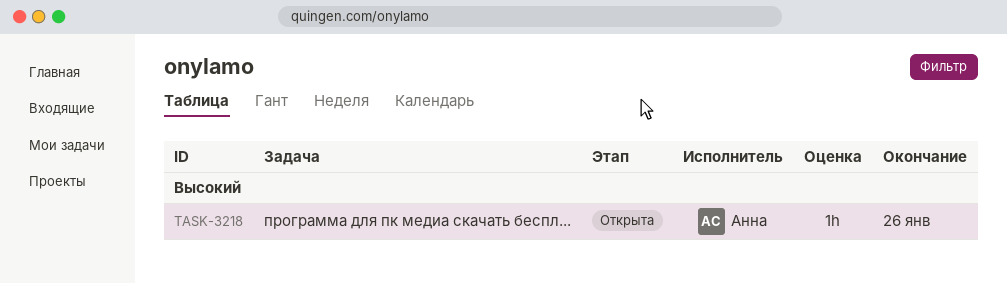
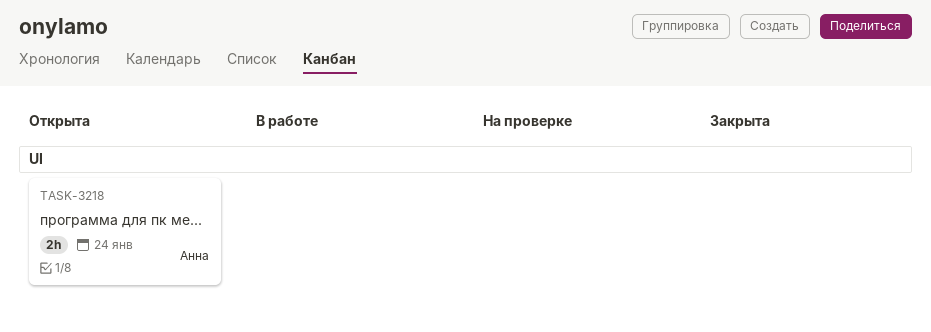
TASK-3218, estimate: 1h -> 2h
TASK-3218, due: Jan 26 -> Jan 24

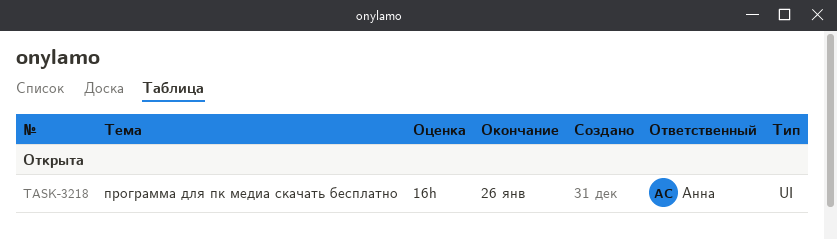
TASK-3218, estimate: 2h -> 16h
TASK-3218, due: Jan 24 -> Jan 26

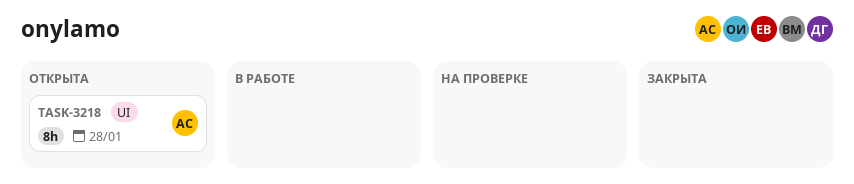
TASK-3218, estimate: 16h -> 8h
TASK-3218, due: Jan 26 -> Jan 28

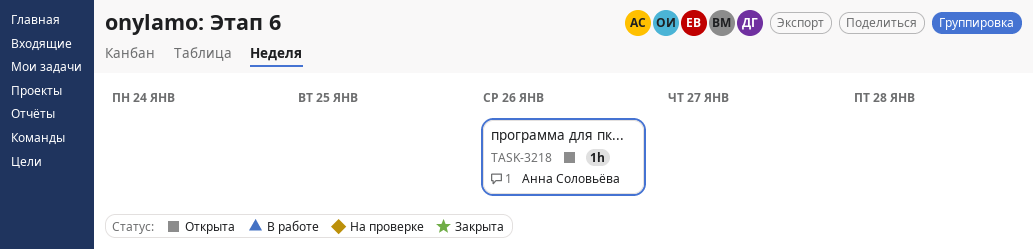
TASK-3218, estimate: 8h -> 1h
TASK-3218, due: Jan 28 -> Jan 26

